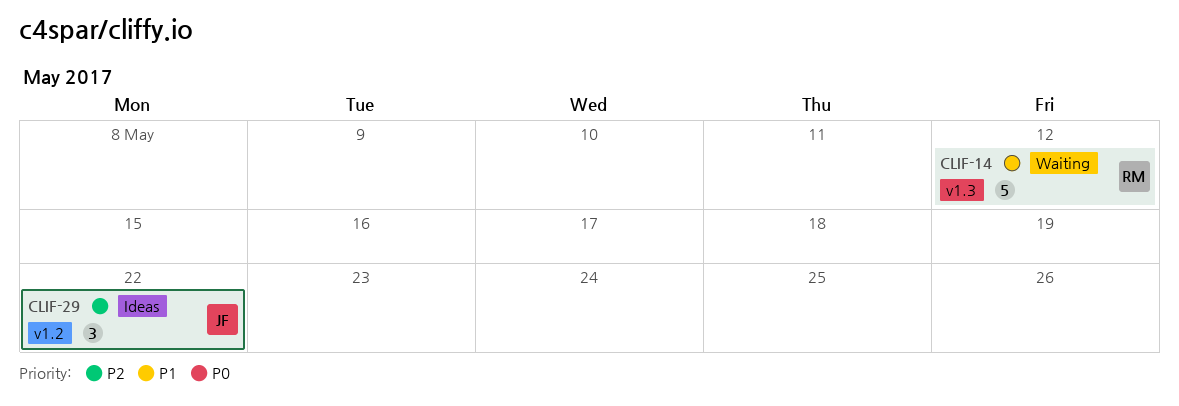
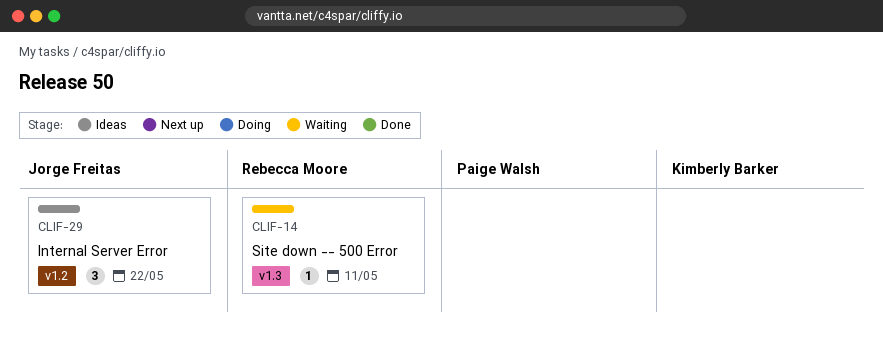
CLIF-14, estimate: 5 -> 1
CLIF-14, due: May 12 -> May 11

